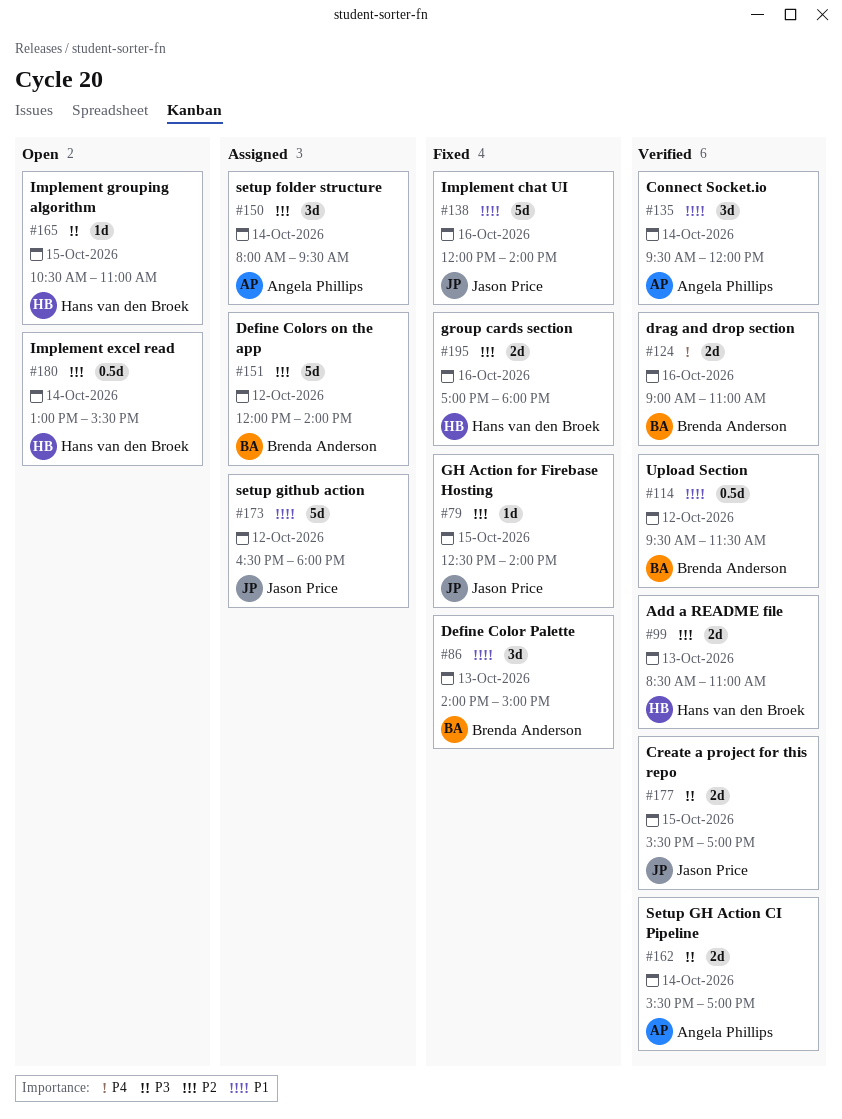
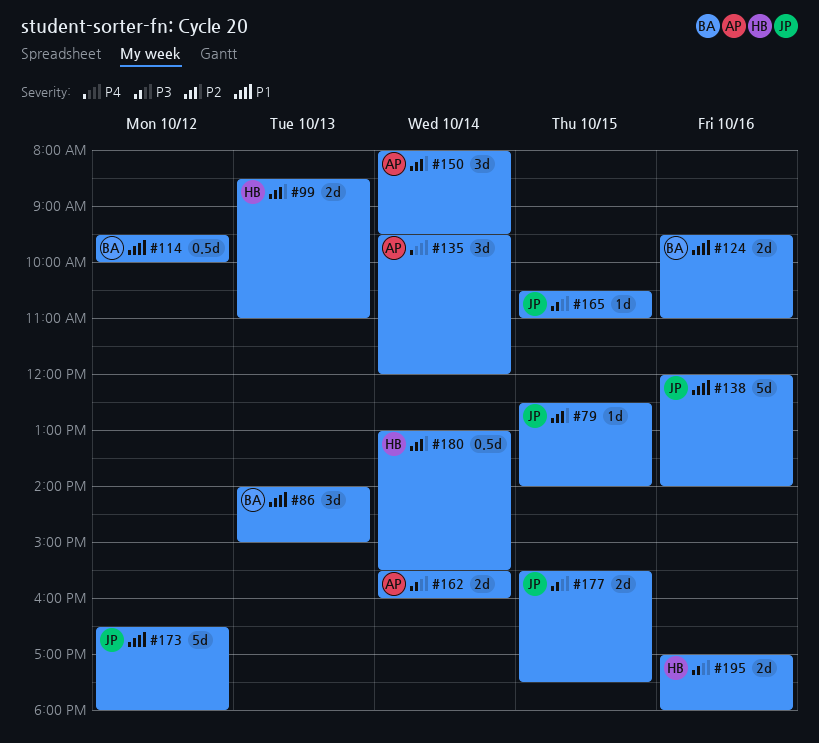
#114, ends: 11:30 -> 10:00
#124, priority: P4 -> P1
#124, begins: 09:00 -> 09:30
#135, priority: P1 -> P4
#151: present -> none
#162, ends: 17:00 -> 16:00
#165, owner: Hans van den Broek -> Jason Price
#177, ends: 17:00 -> 17:30
#195, priority: P2 -> P3

